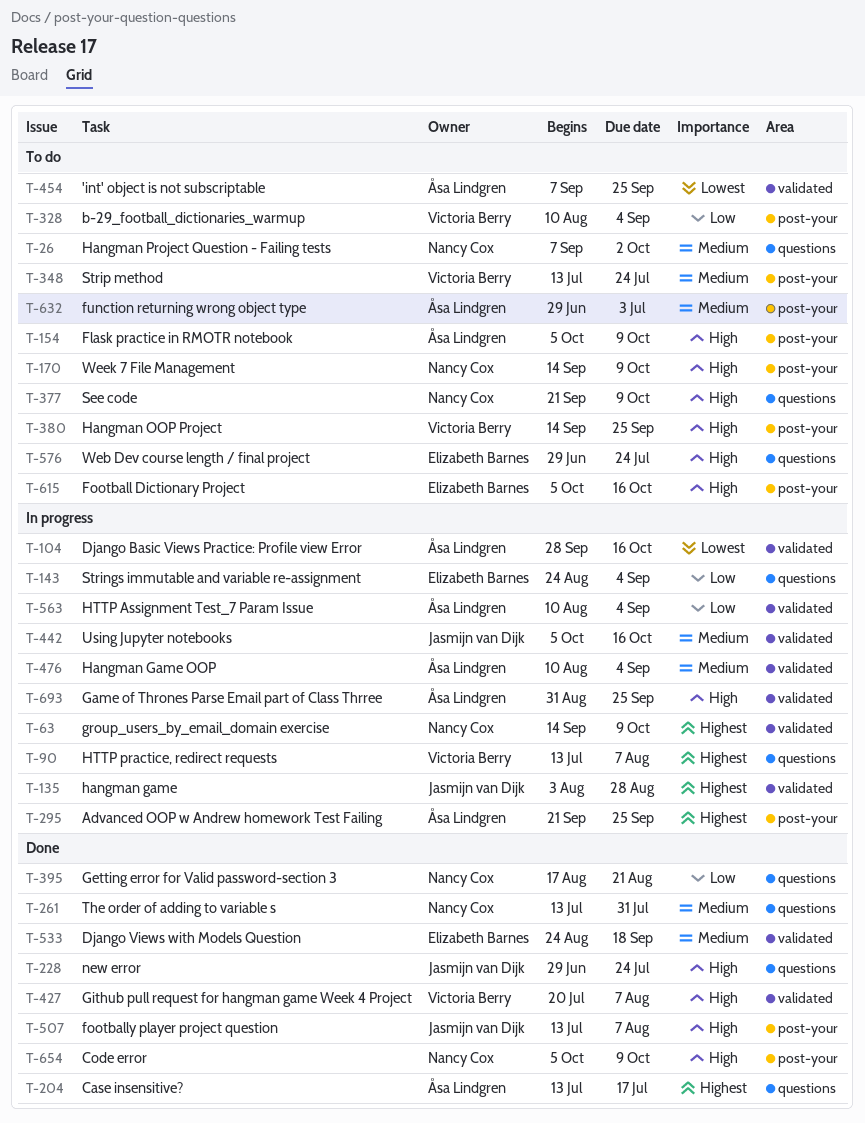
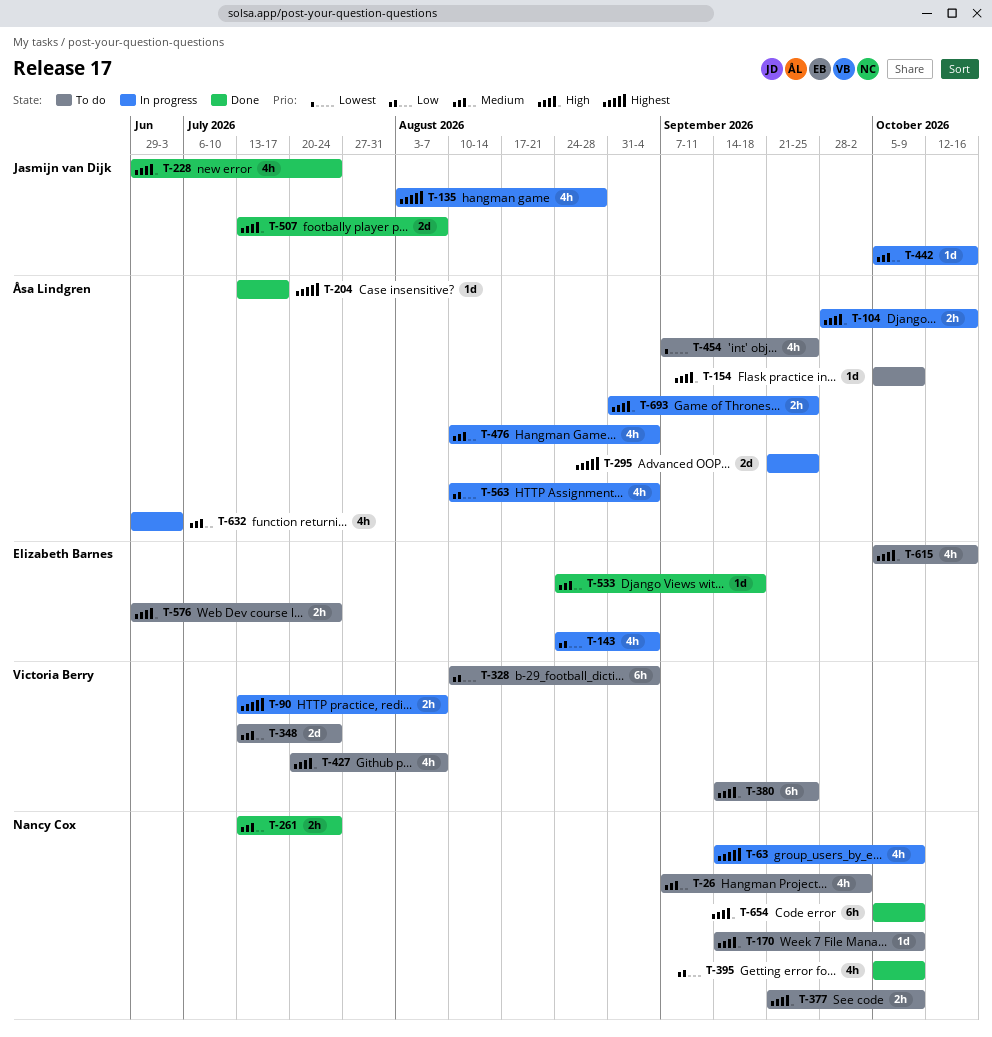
T-104, priority: Lowest -> High
T-261, due: Jul 31 -> Jul 24
T-395, start: Aug 17 -> Oct 5
T-395, due: Aug 21 -> Oct 9
T-427, status: Done -> To do
T-632, status: To do -> In progress

